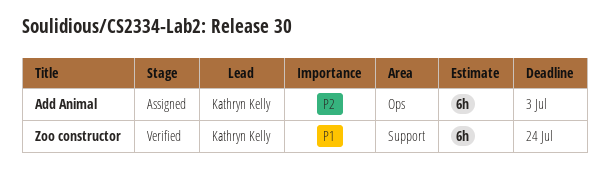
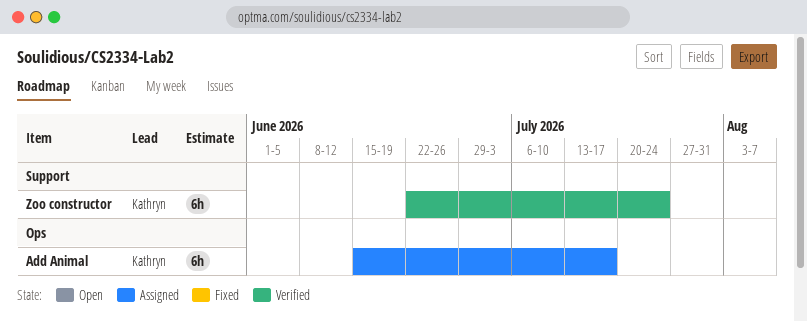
Add Animal, due: Jul 3 -> Jul 17

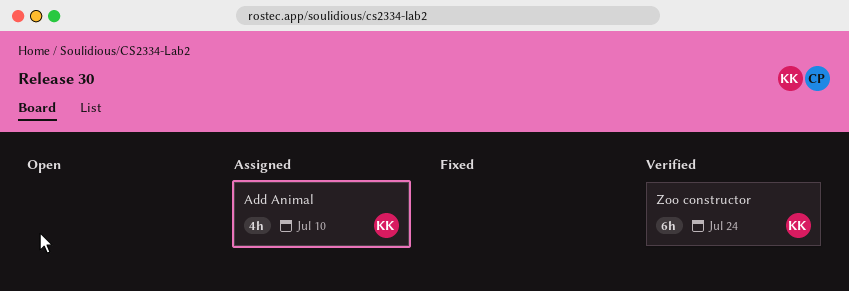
Add Animal, estimate: 6h -> 4h
Add Animal, due: Jul 17 -> Jul 10

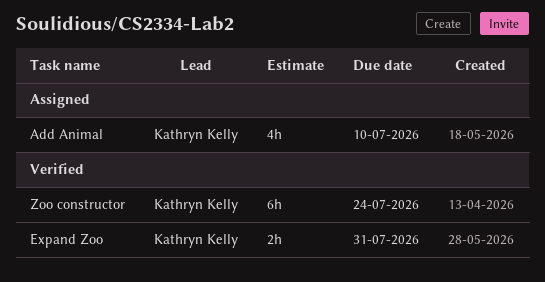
Expand Zoo: none -> present

